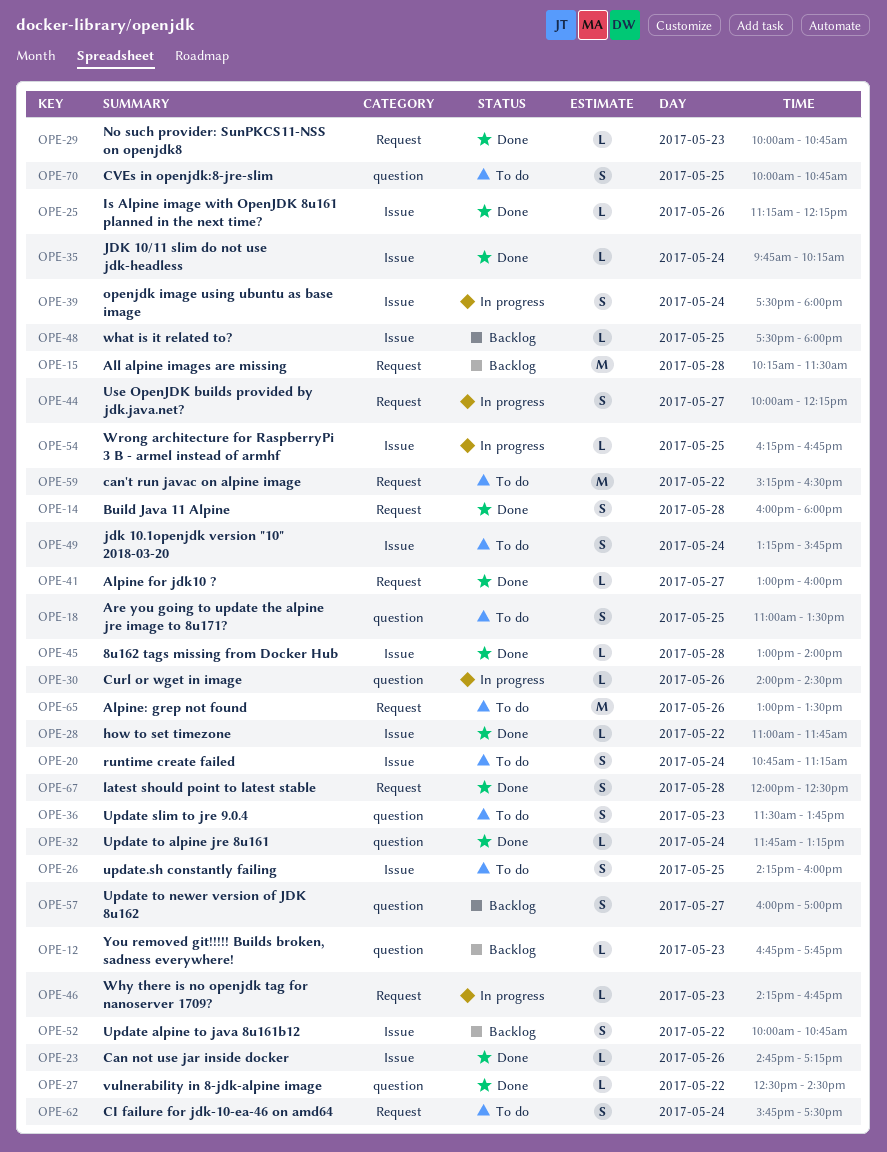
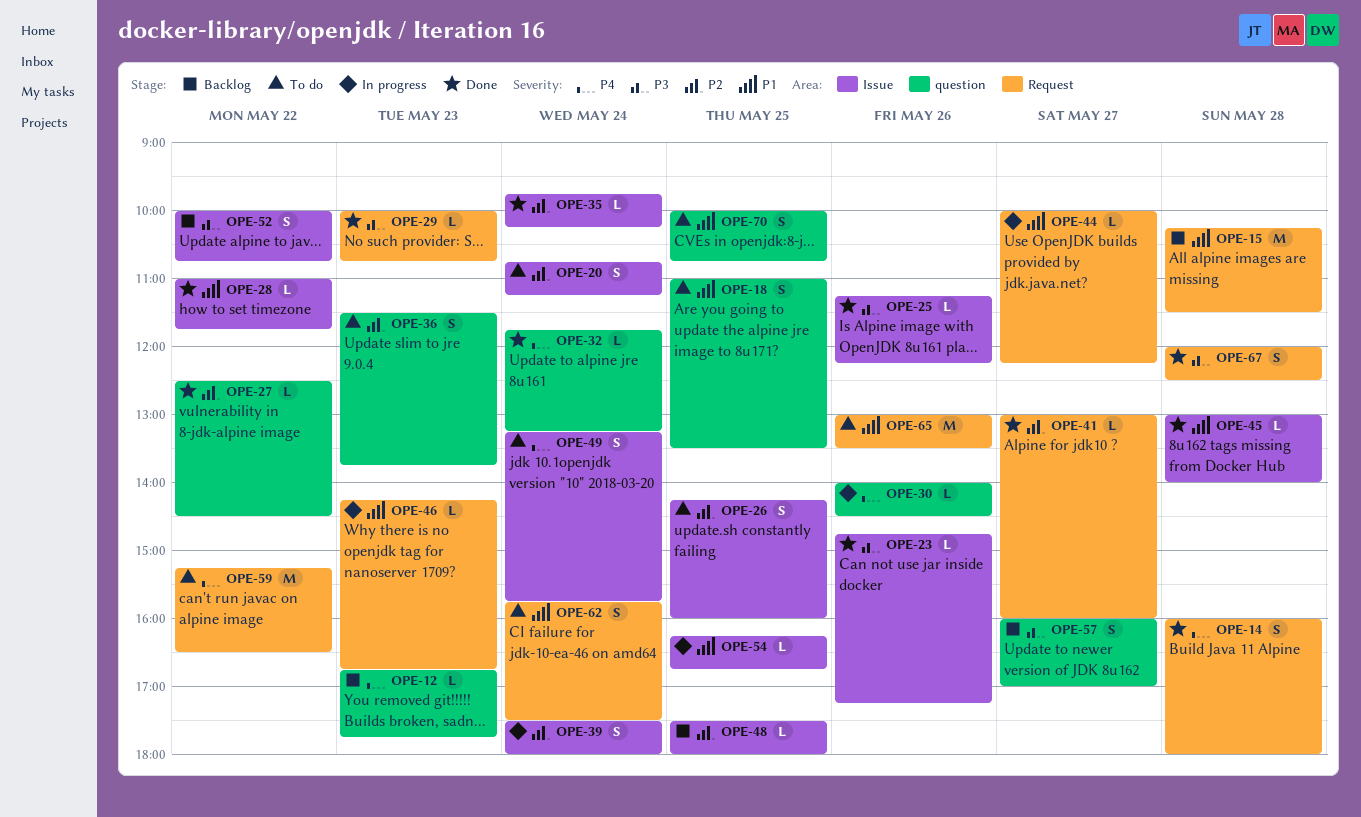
OPE-44, estimate: S -> L

